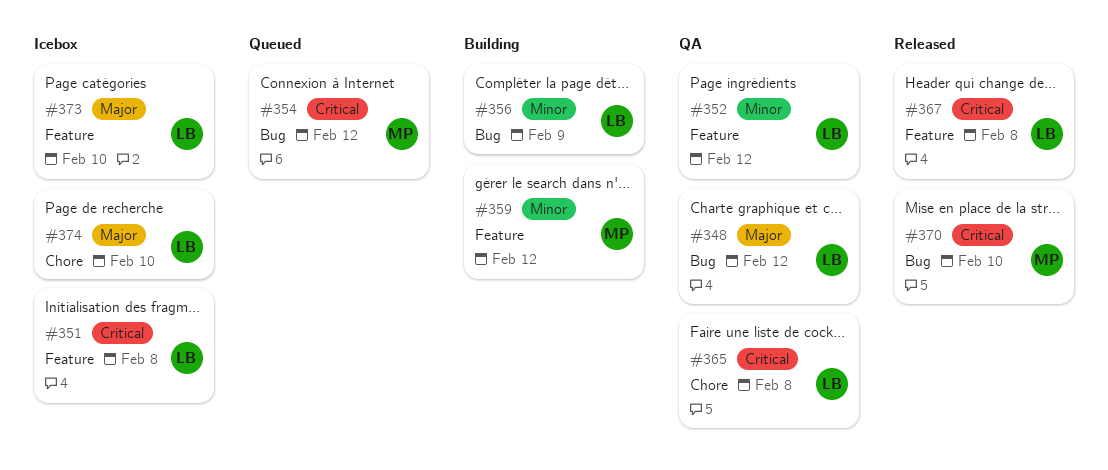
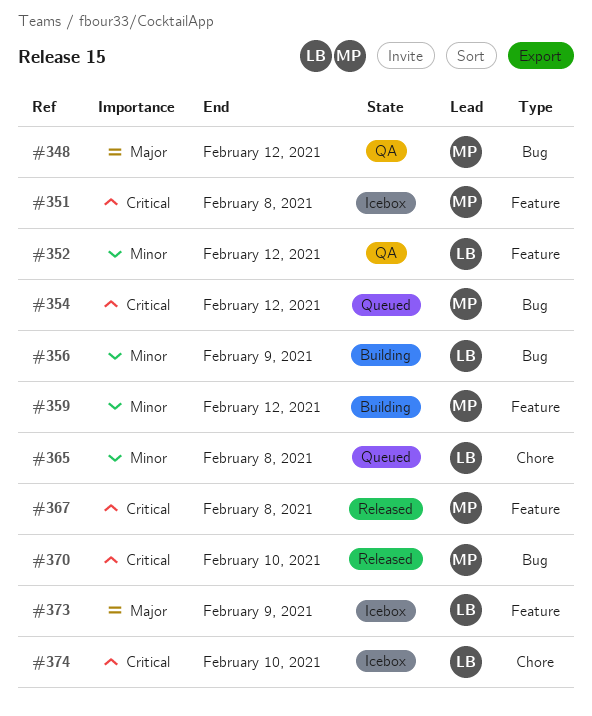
#348, owner: LB -> MP
#351, owner: LB -> MP
#365, status: QA -> Queued
#365, priority: Critical -> Minor
#367, owner: LB -> MP
#373, due: Feb 10 -> Feb 9
#374, priority: Major -> Critical

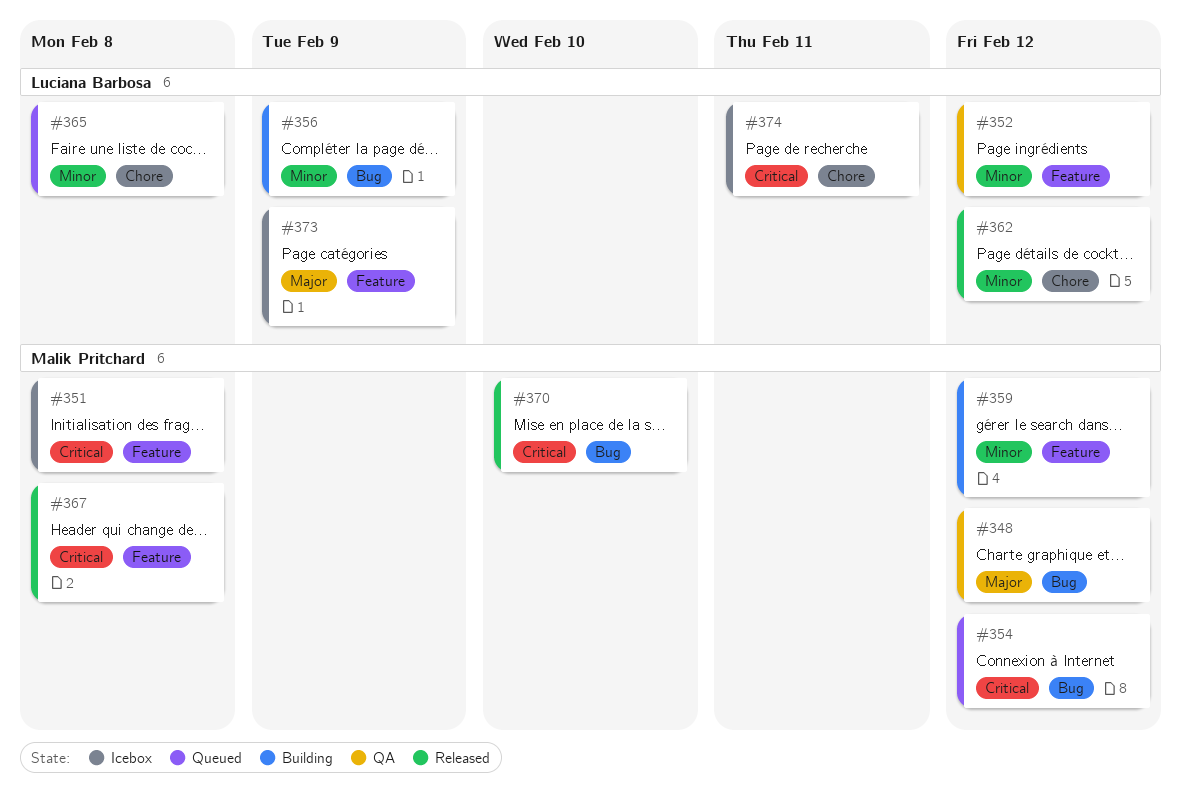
#362: none -> present
#374, due: Feb 10 -> Feb 11

